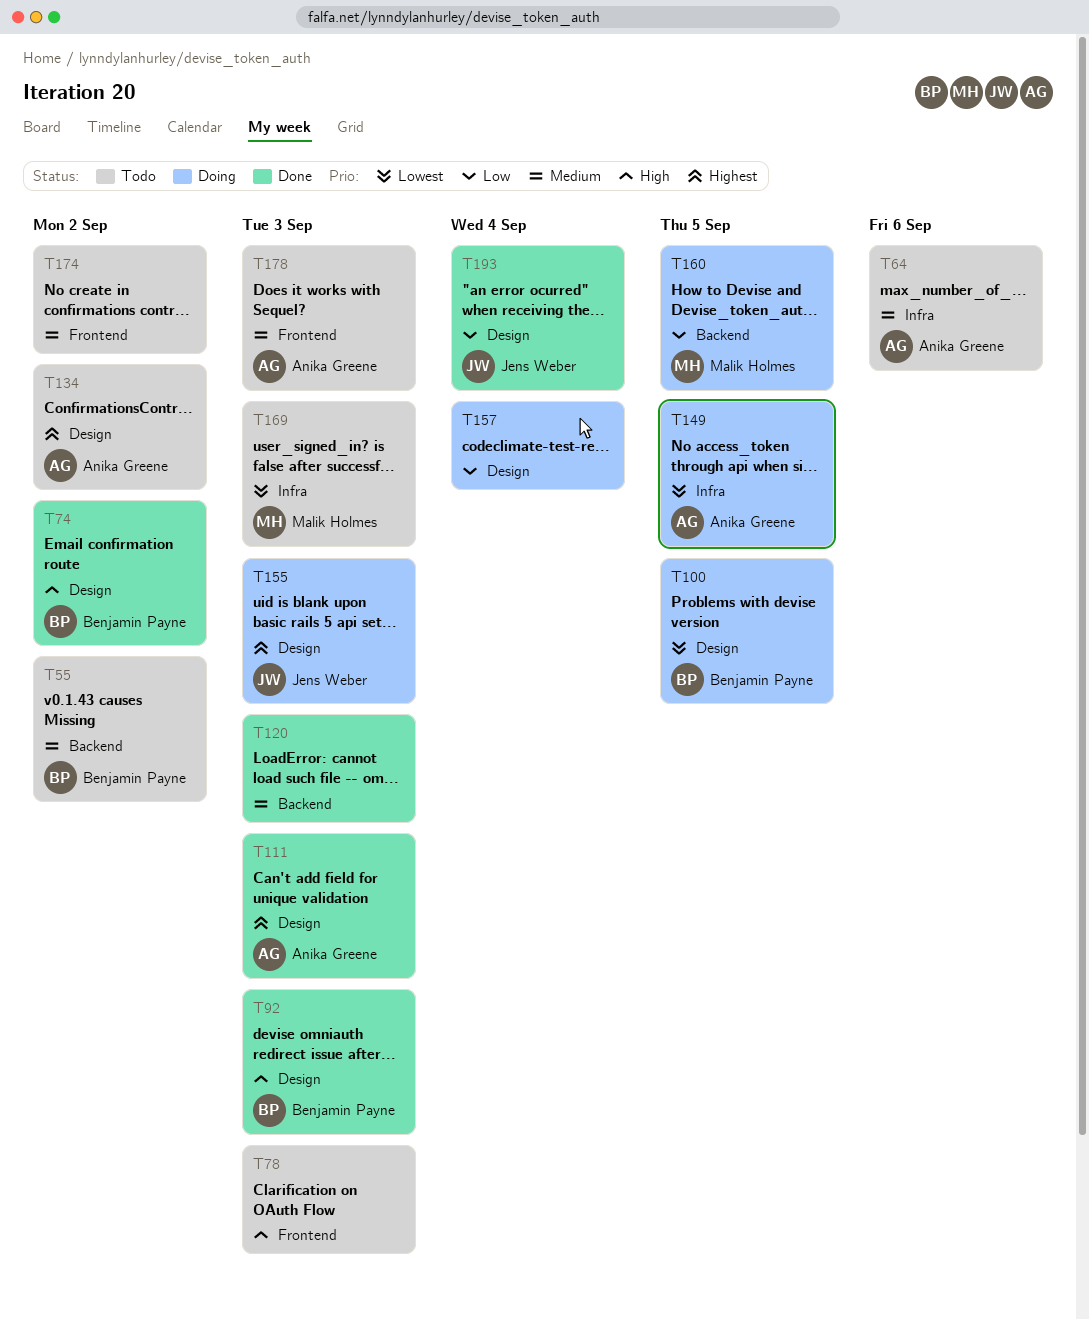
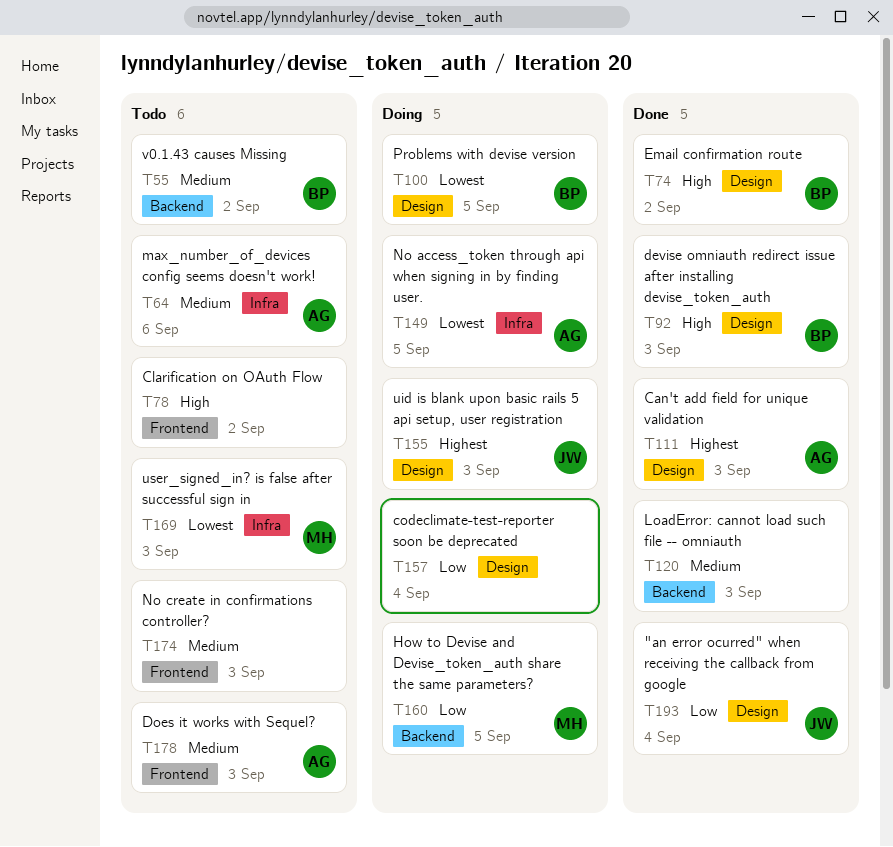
T78, due: Sep 3 -> Sep 2
T134: present -> none
T174, due: Sep 2 -> Sep 3

